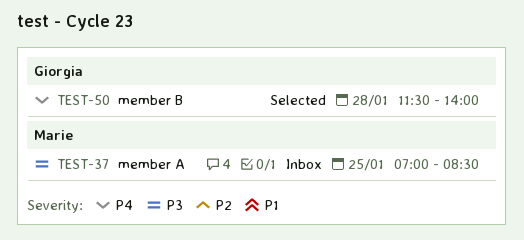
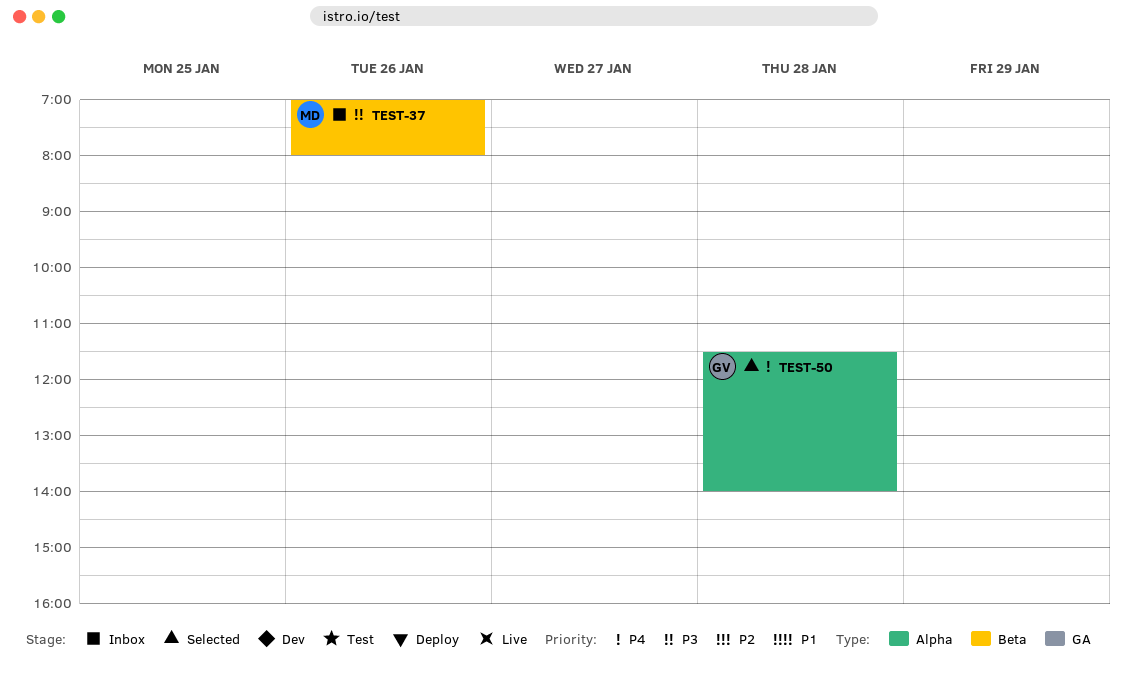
TEST-37, day: Jan 25 -> Jan 26
TEST-37, ends: 08:30 -> 08:00

